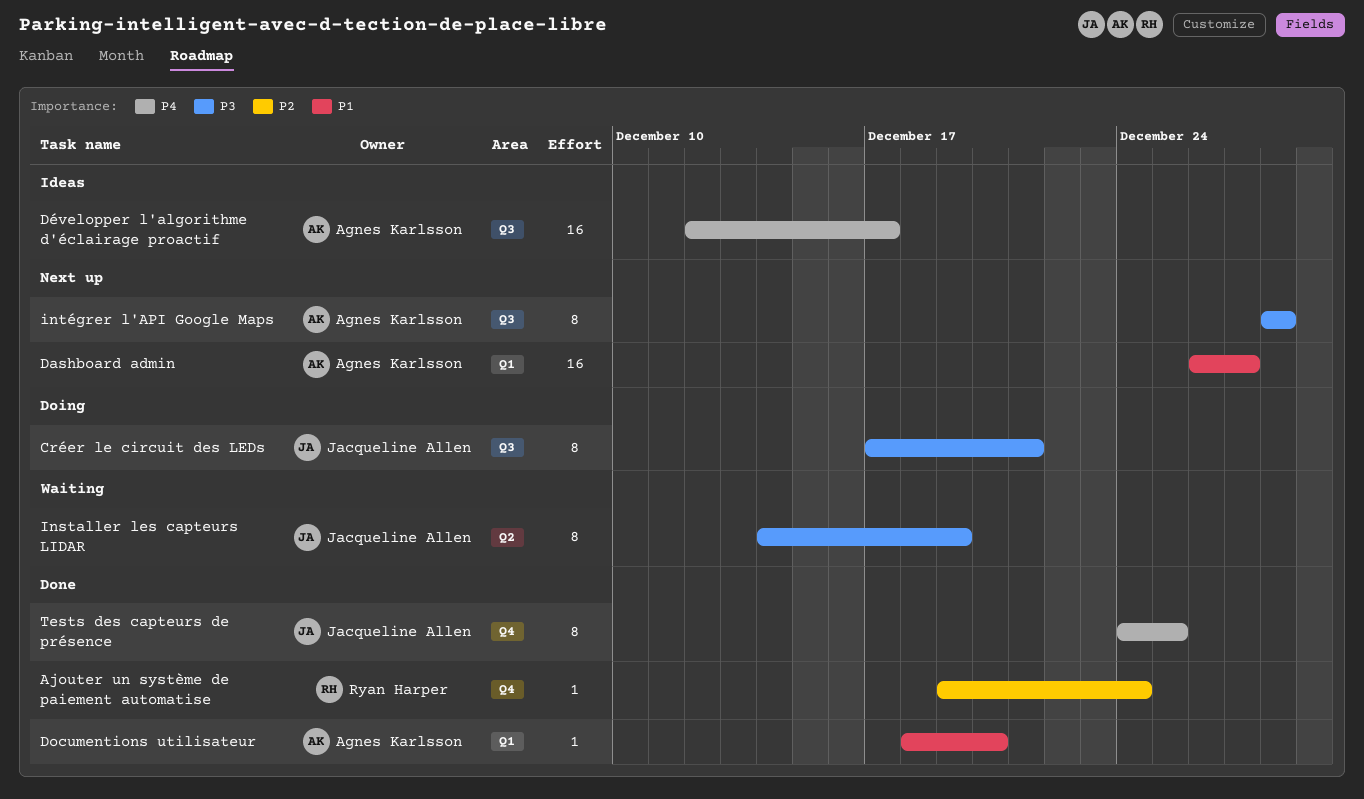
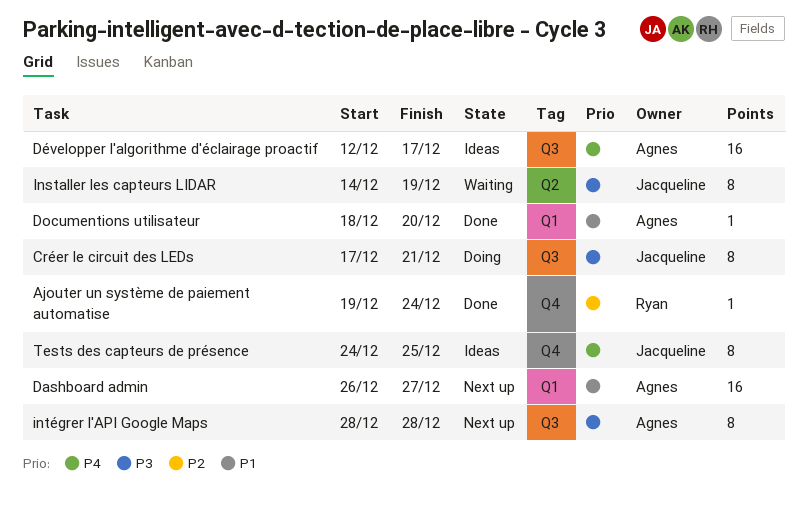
Tests des capteurs de présence, status: Done -> Ideas

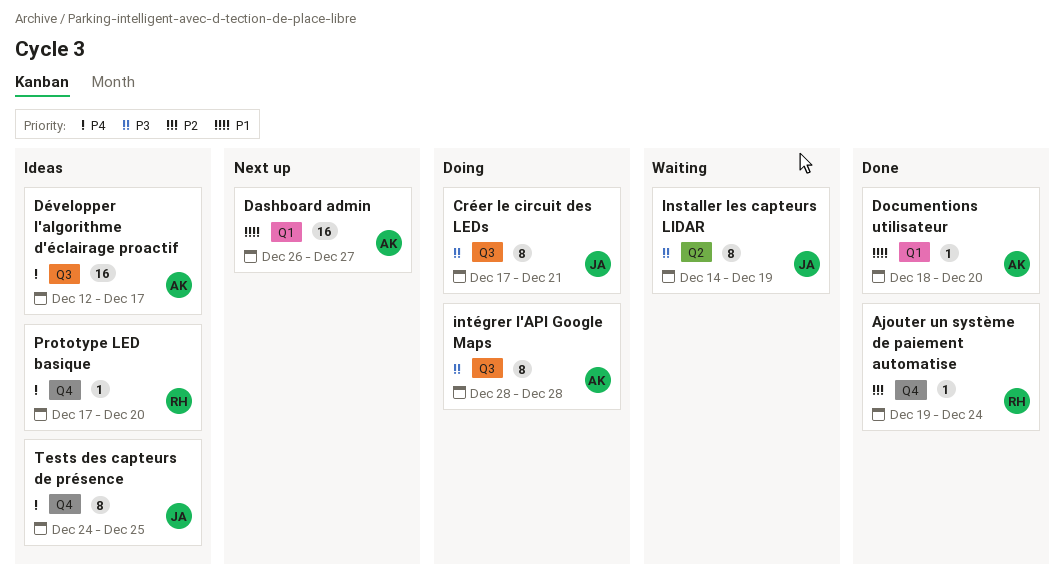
intégrer l'API Google Maps, status: Next up -> Doing
Prototype LED basique: none -> present

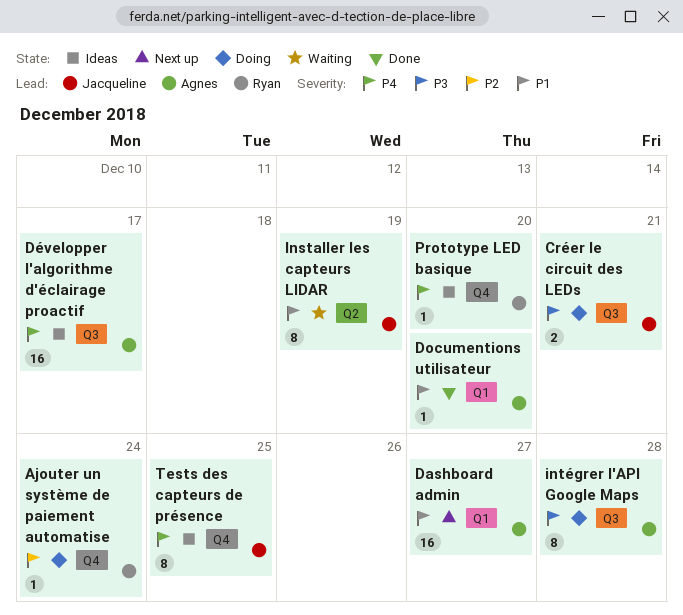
Ajouter un système de paiement automatise, status: Done -> Doing
Créer le circuit des LEDs, estimate: 8 -> 2
Installer les capteurs LIDAR, priority: P3 -> P1

